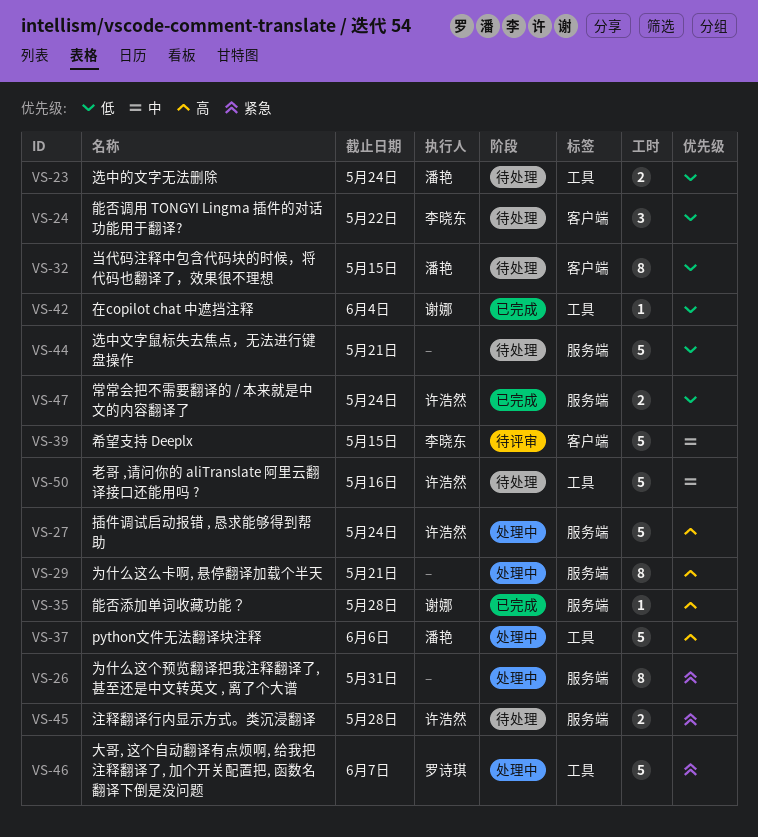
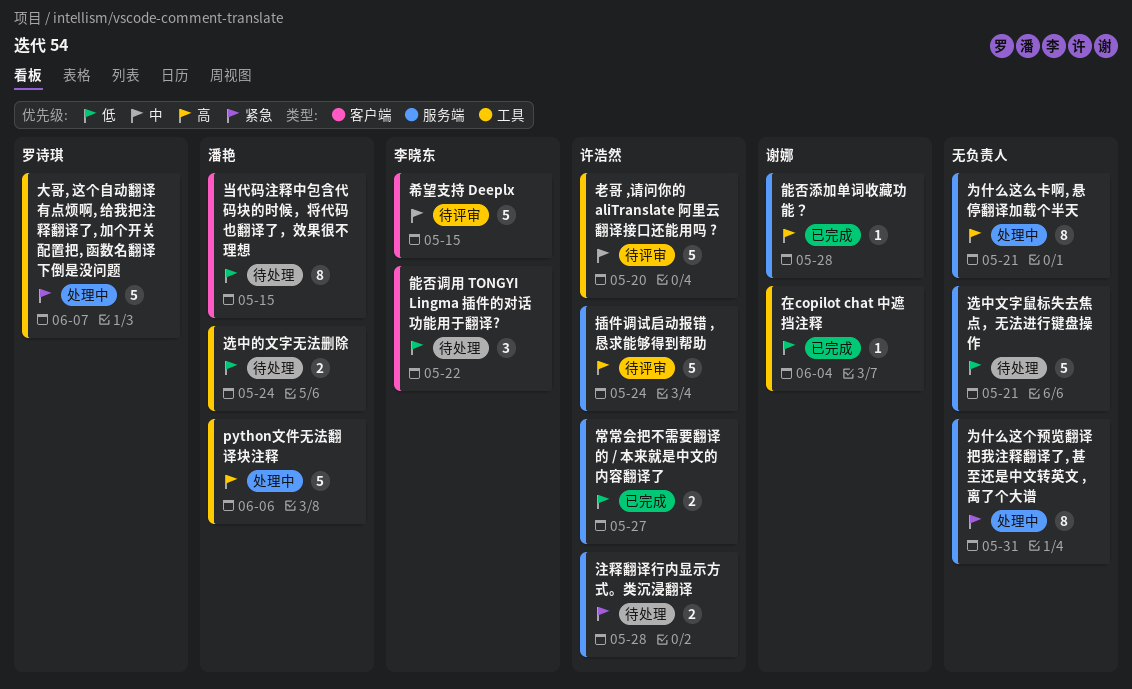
常常会把不需要翻译的 / 本来就是中文的内容翻译了, due: May 24 -> May 27
插件调试启动报错 , 恳求能够得到帮助, status: 处理中 -> 待评审
老哥 ,请问你的 aliTranslate 阿里云翻译接口还能用吗 ?, status: 待处理 -> 待评审
老哥 ,请问你的 aliTranslate 阿里云翻译接口还能用吗 ?, due: May 16 -> May 20

